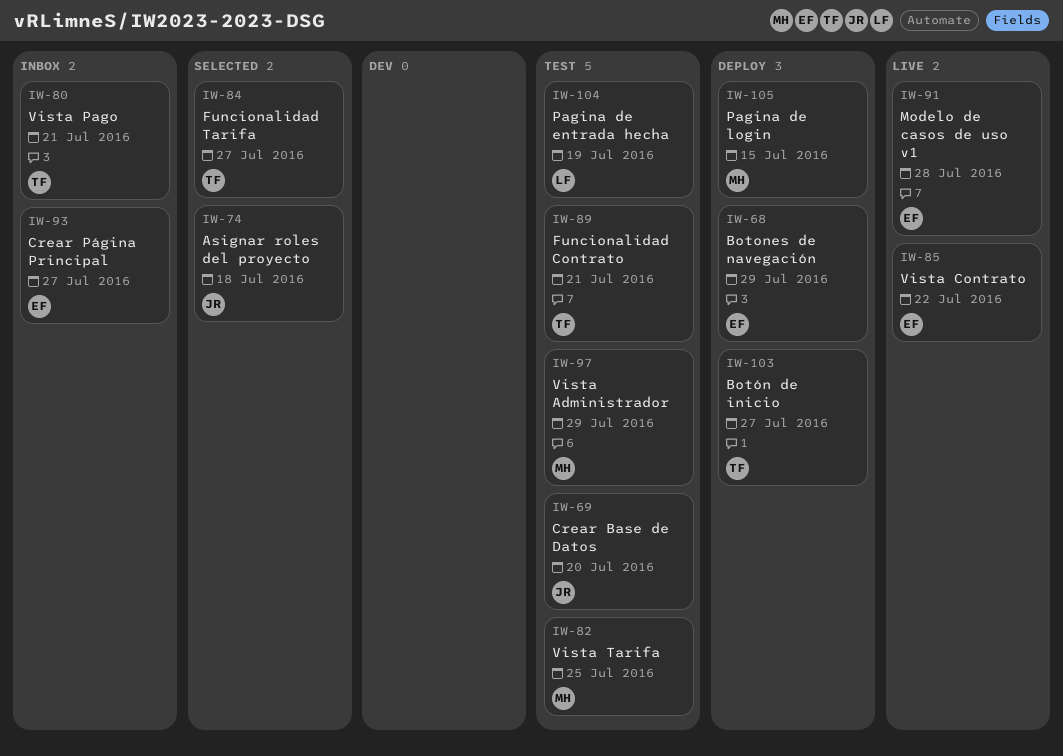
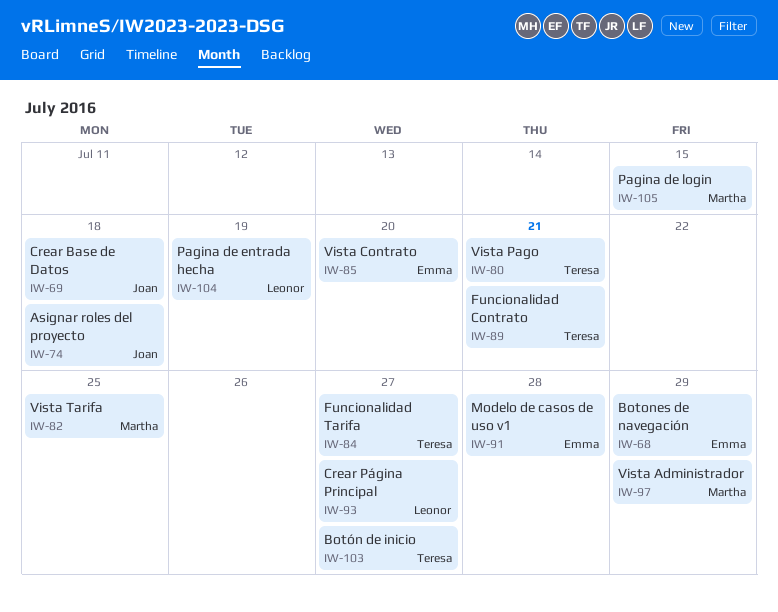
IW-69, due: Jul 20 -> Jul 18
IW-85, due: Jul 22 -> Jul 20
IW-93, owner: Emma -> Leonor

